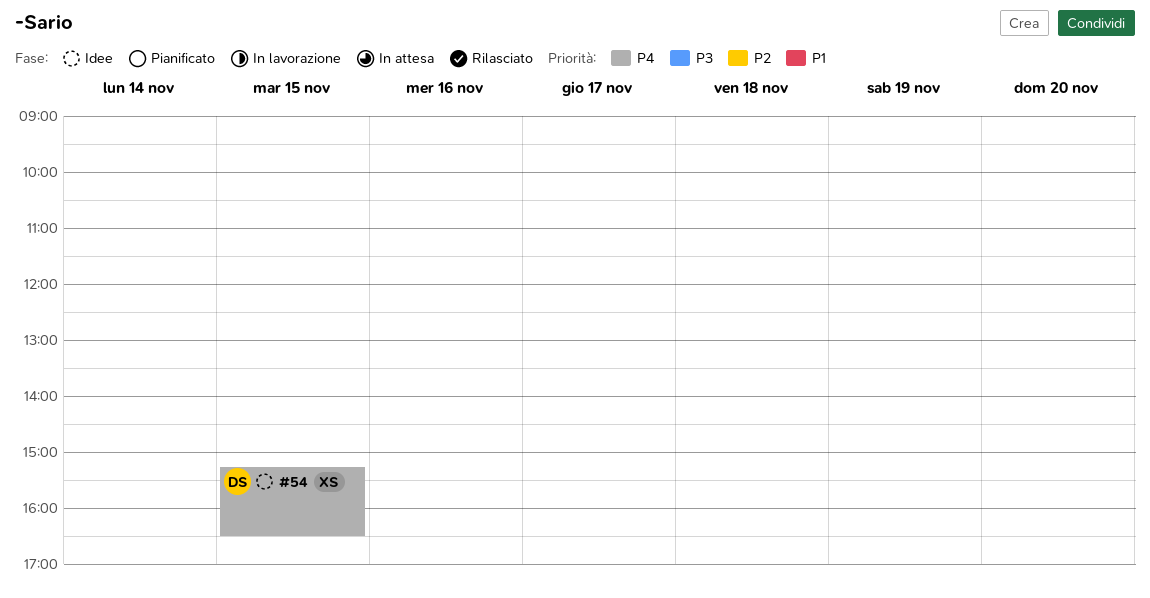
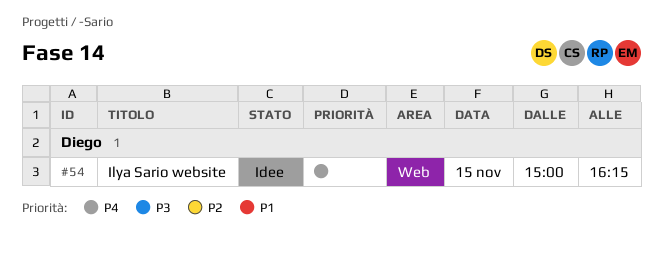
#54, begins: 15:15 -> 15:00
#54, ends: 16:30 -> 16:15

